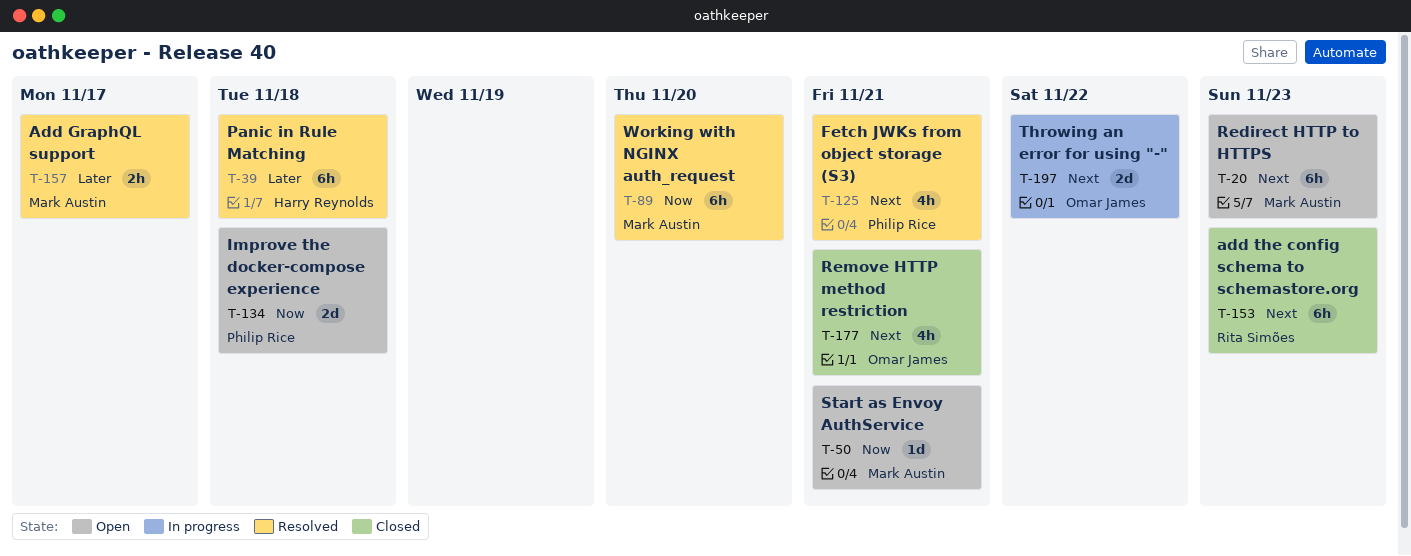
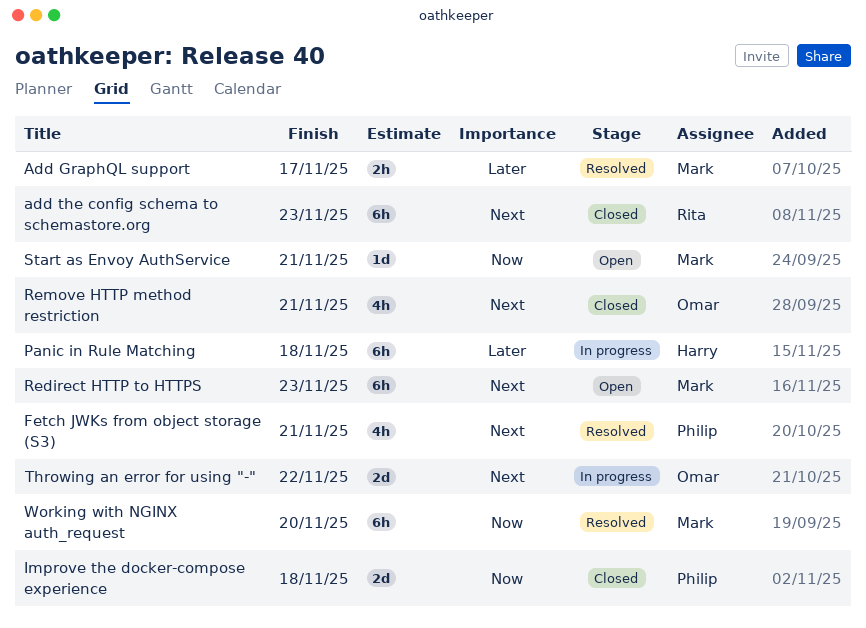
Improve the docker-compose experience, status: Open -> Closed
Panic in Rule Matching, status: Resolved -> In progress

